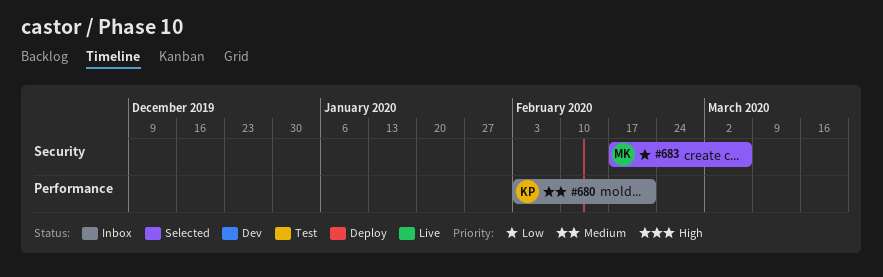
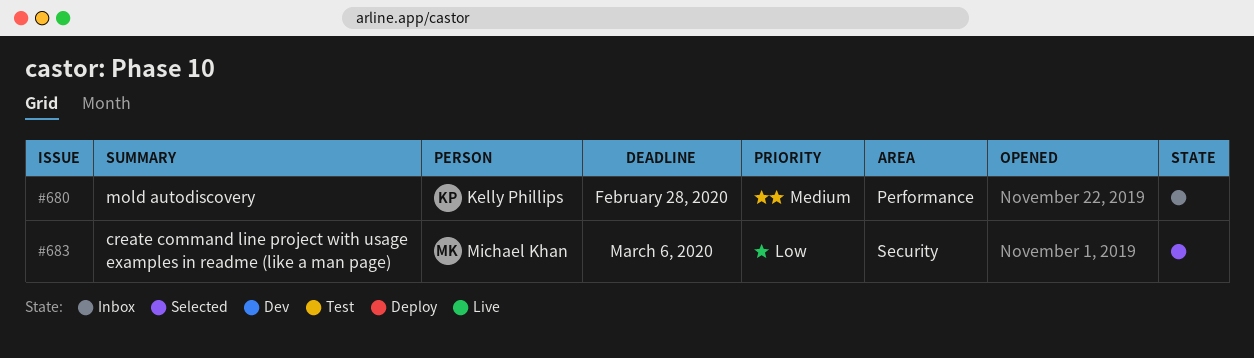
#680, due: Feb 21 -> Feb 28

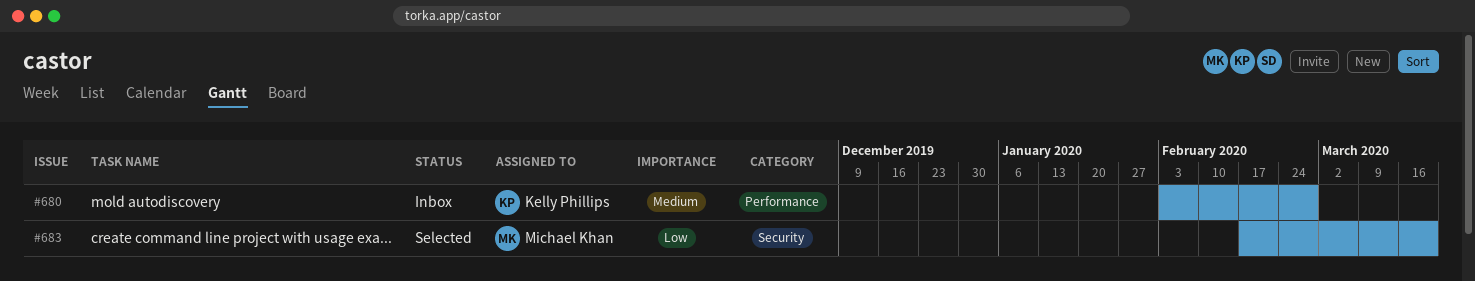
#683, due: Mar 6 -> Mar 20

